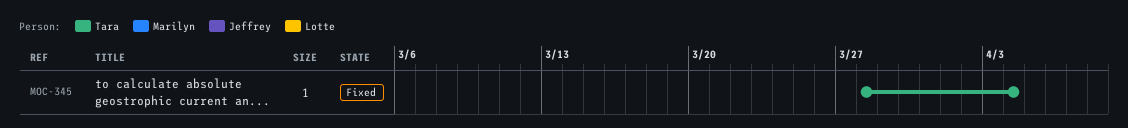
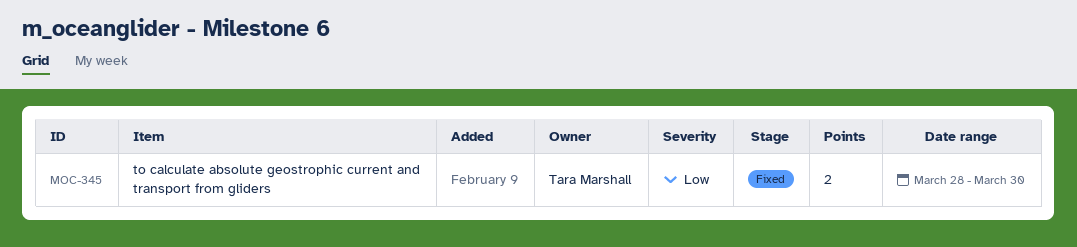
MOC-345, estimate: 1 -> 2
MOC-345, due: Apr 4 -> Mar 30

